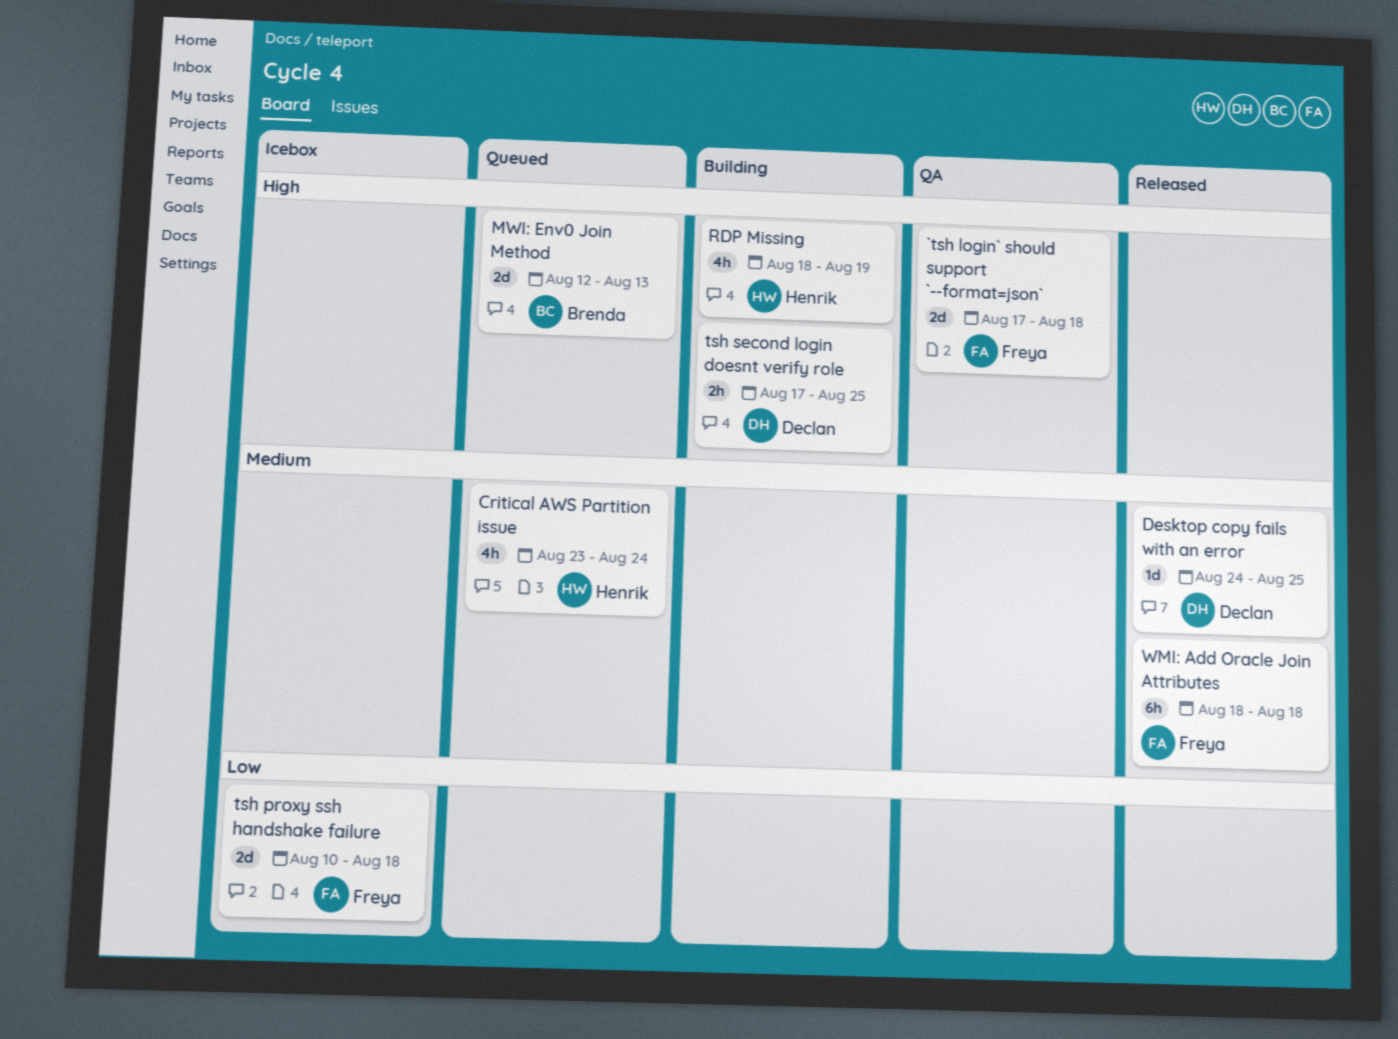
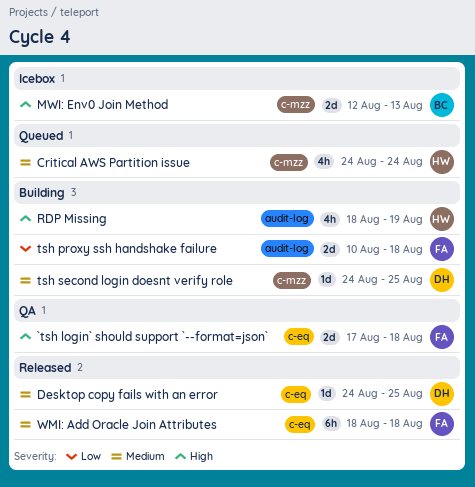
Critical AWS Partition issue, start: Aug 23 -> Aug 24
MWI: Env0 Join Method, status: Queued -> Icebox
tsh proxy ssh handshake failure, status: Icebox -> Building
tsh second login doesnt verify role, priority: High -> Medium
tsh second login doesnt verify role, estimate: 2h -> 1d
tsh second login doesnt verify role, start: Aug 17 -> Aug 24

